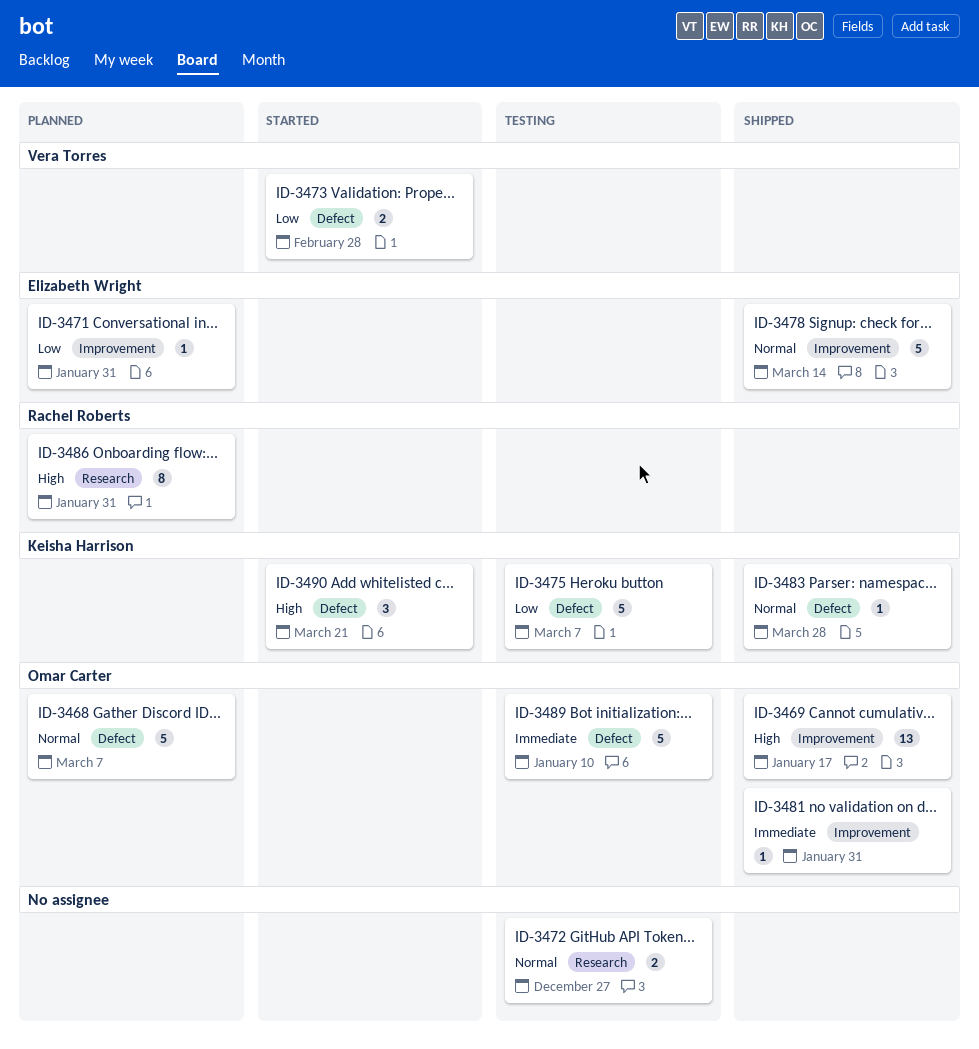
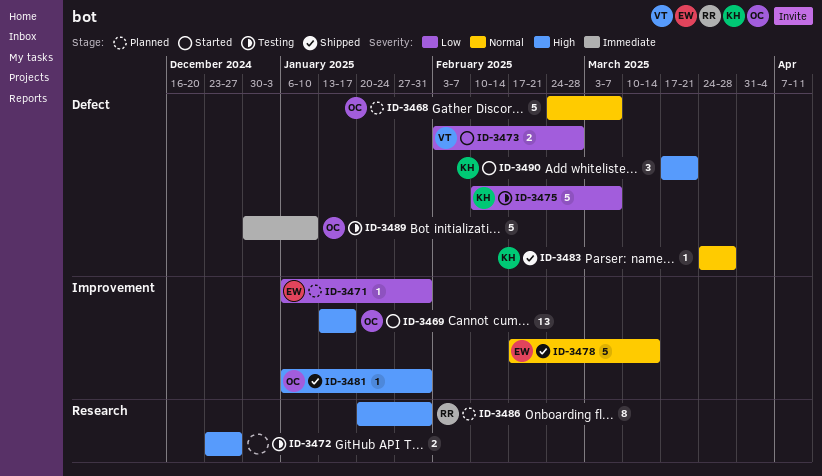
ID-3469, status: Shipped -> Started
ID-3472, priority: Normal -> High
ID-3481, priority: Immediate -> High

